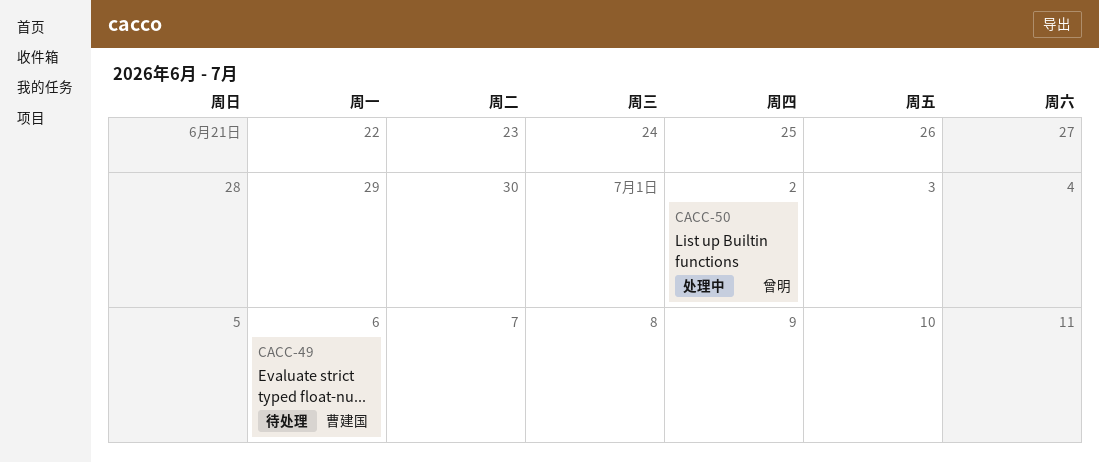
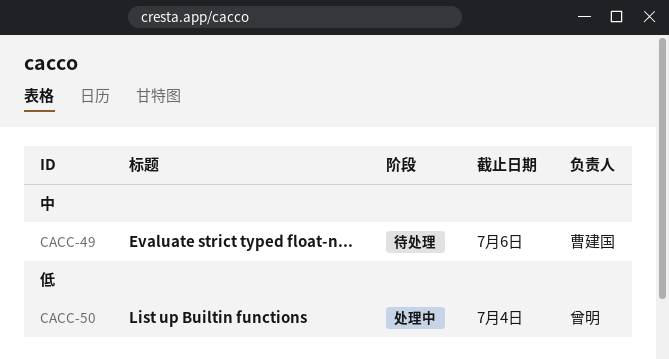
CACC-50, due: Jul 2 -> Jul 4

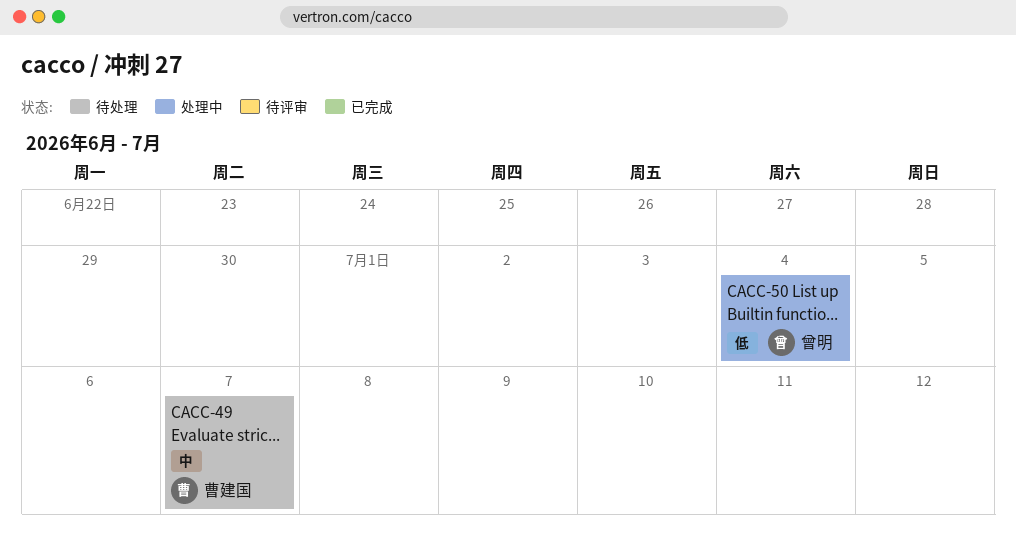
CACC-49, due: Jul 6 -> Jul 7

